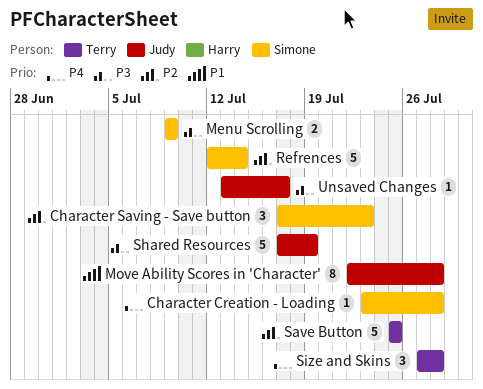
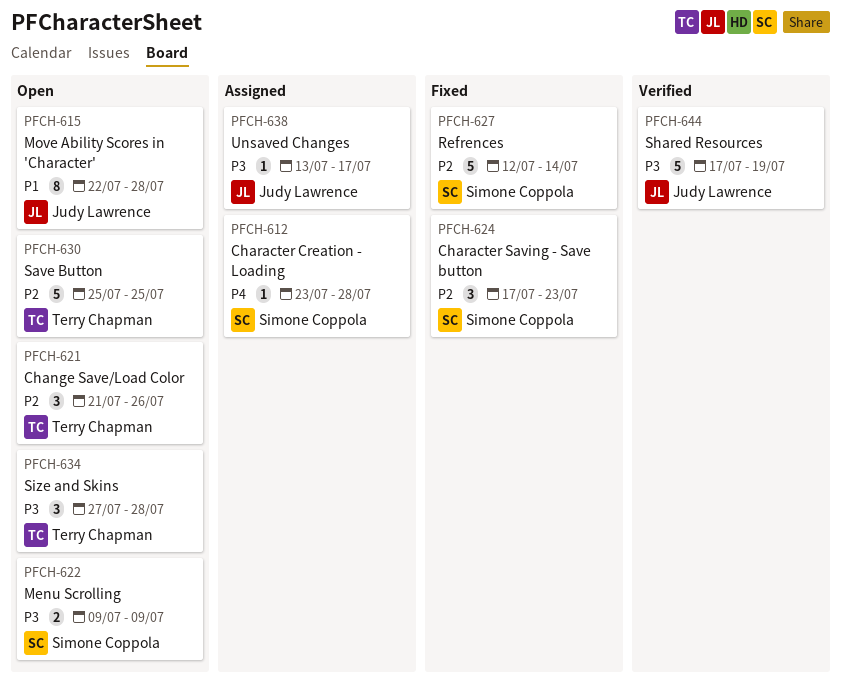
Change Save/Load Color: none -> present
Size and Skins, priority: P4 -> P3

